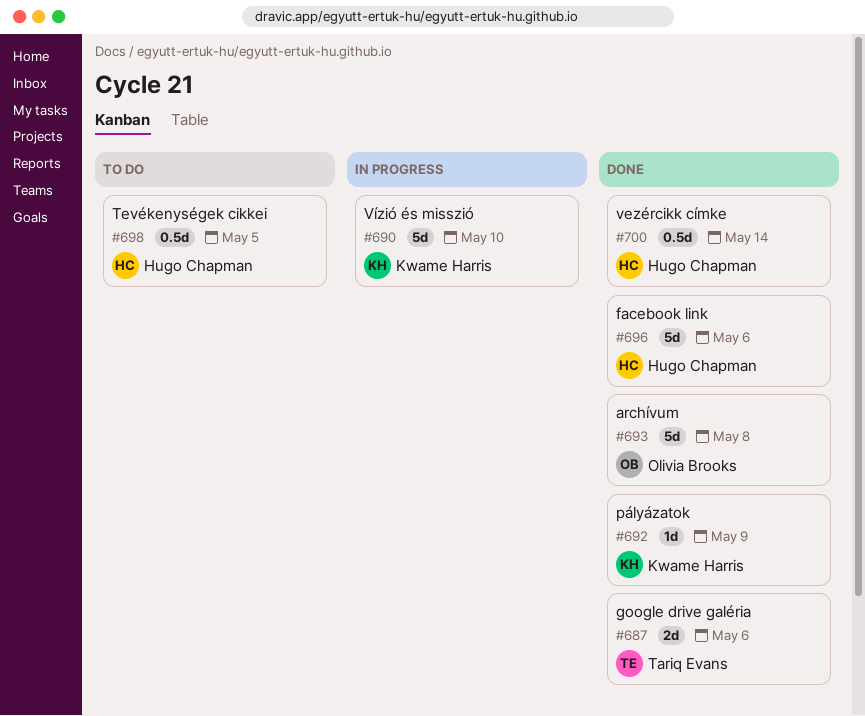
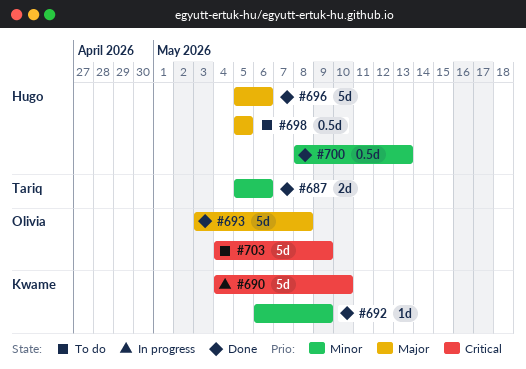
#700, due: May 14 -> May 13
#703: none -> present

